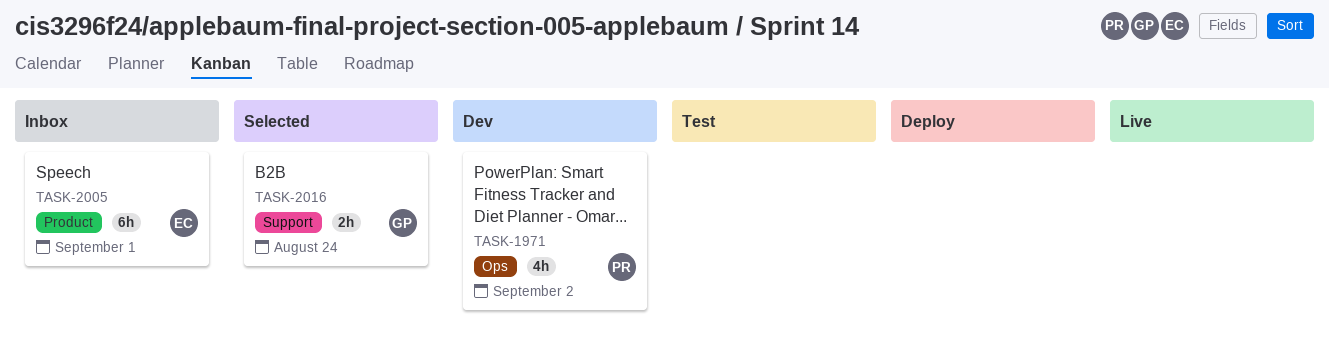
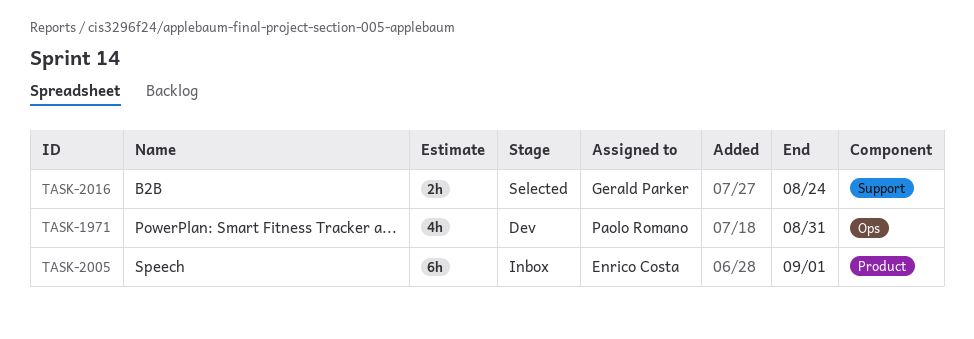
TASK-1971, due: Sep 2 -> Aug 31

